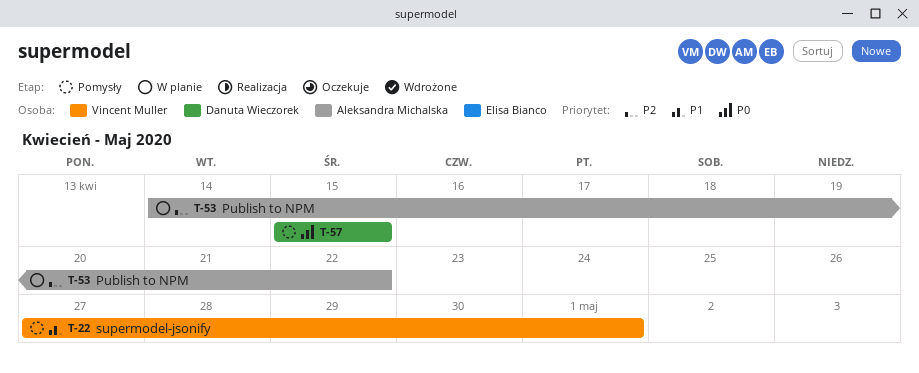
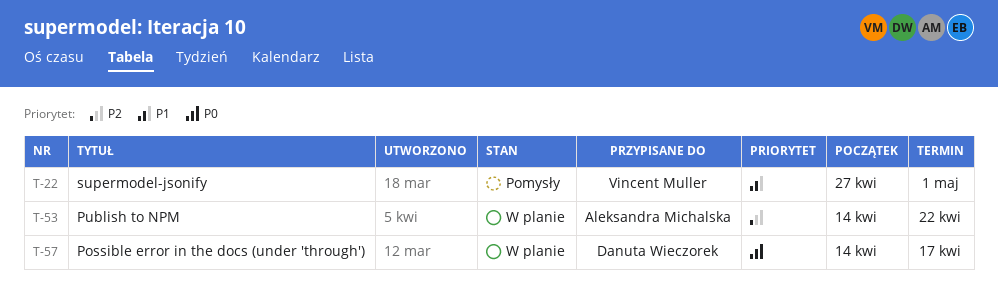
T-57, status: Pomysły -> W planie
T-57, start: Apr 15 -> Apr 14
T-57, due: Apr 15 -> Apr 17

